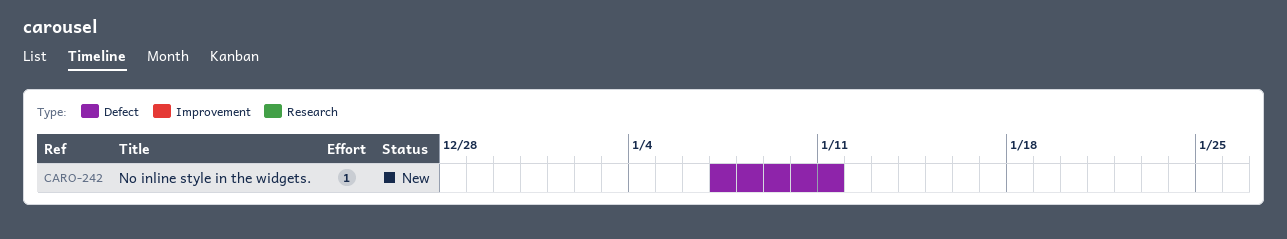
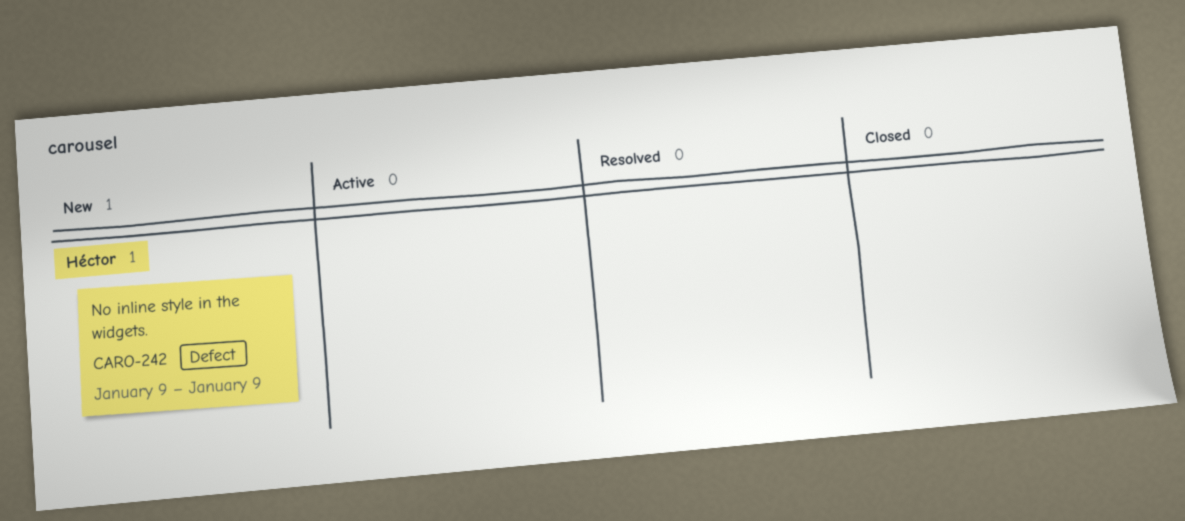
CARO-242, start: Jan 7 -> Jan 9
CARO-242, due: Jan 11 -> Jan 9

